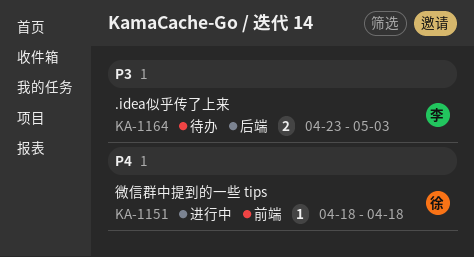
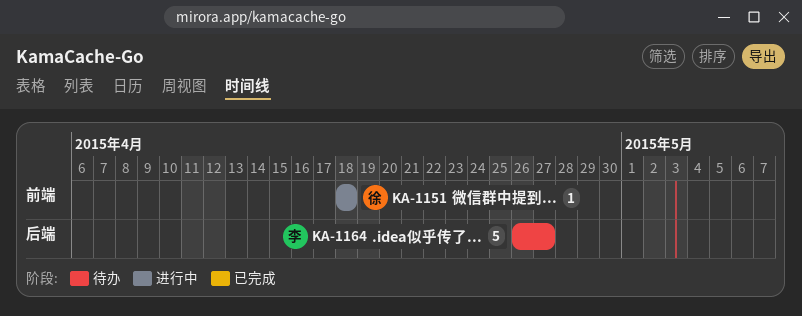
KA-1164, estimate: 2 -> 5
KA-1164, start: Apr 23 -> Apr 26
KA-1164, due: May 3 -> Apr 27

